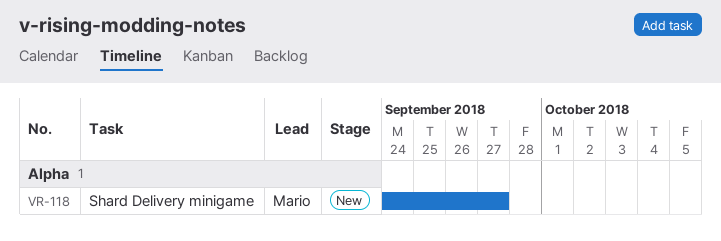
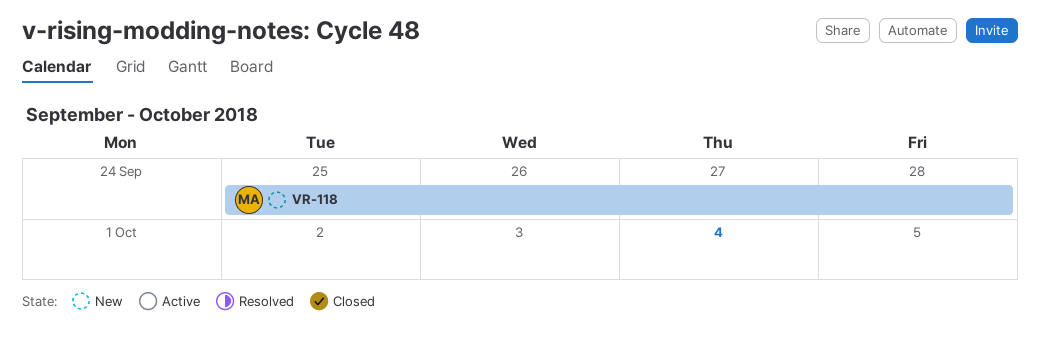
VR-118, start: Sep 24 -> Sep 25
VR-118, due: Sep 27 -> Sep 28

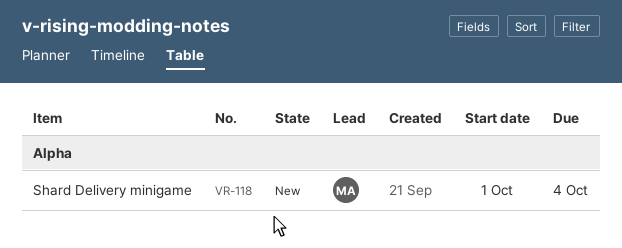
VR-118, start: Sep 25 -> Oct 1
VR-118, due: Sep 28 -> Oct 4

